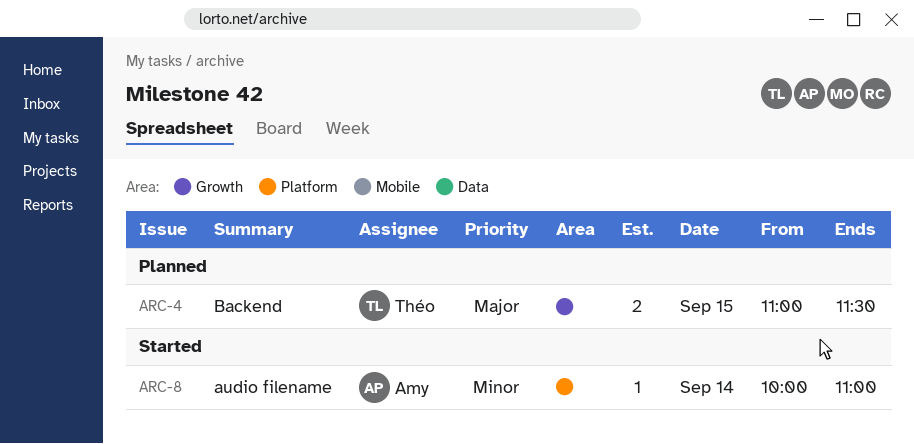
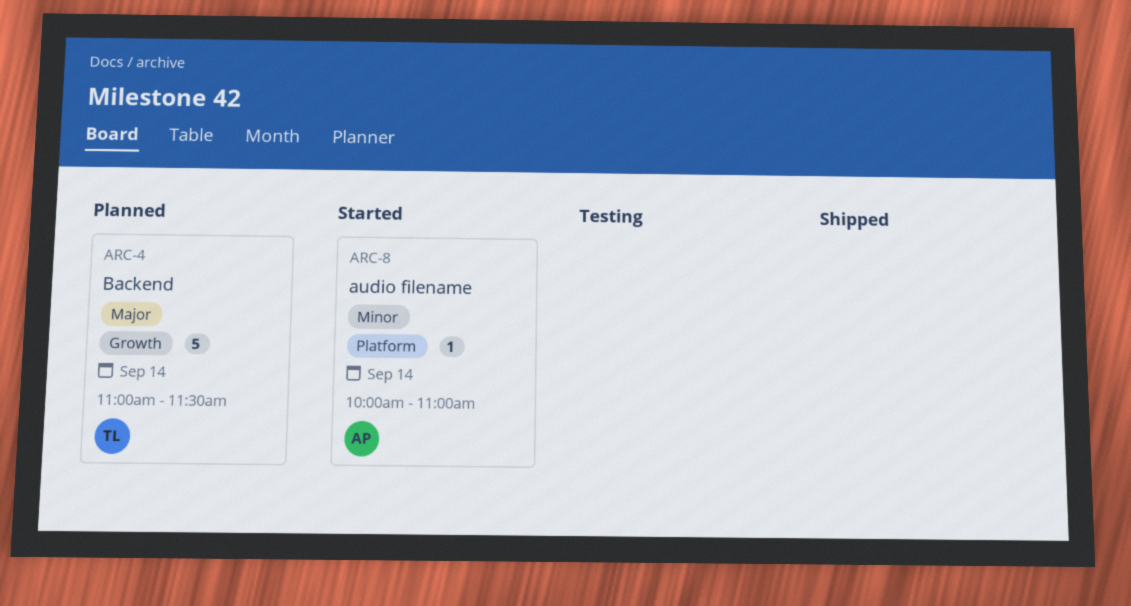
ARC-4, estimate: 2 -> 5
ARC-4, day: Sep 15 -> Sep 14

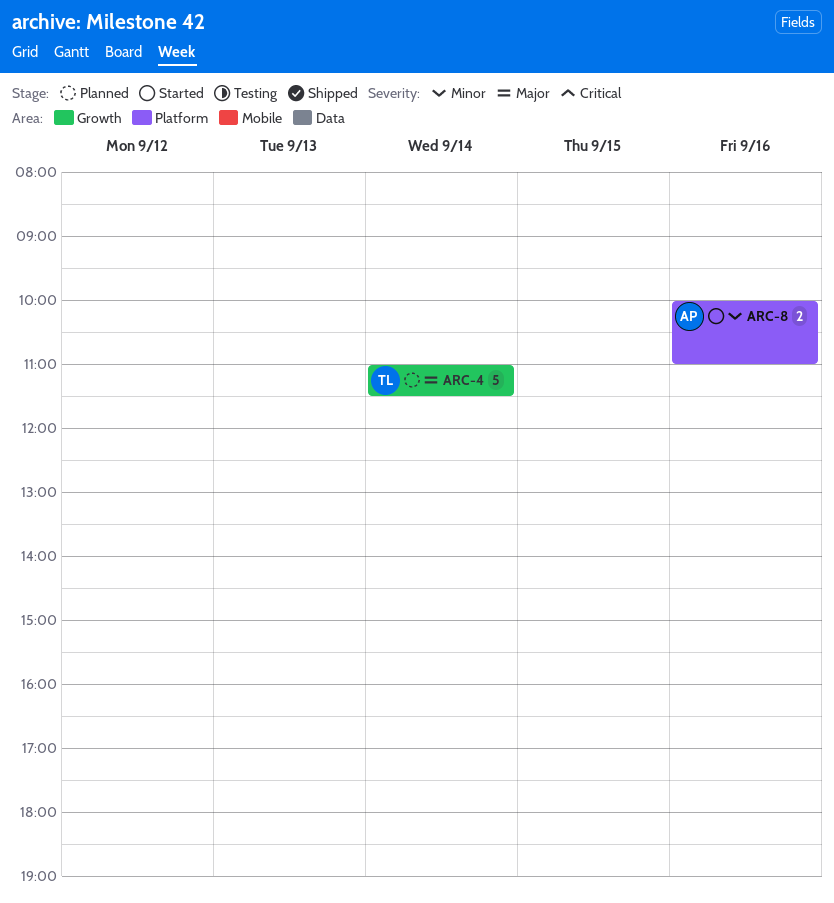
ARC-8, estimate: 1 -> 2
ARC-8, day: Sep 14 -> Sep 16

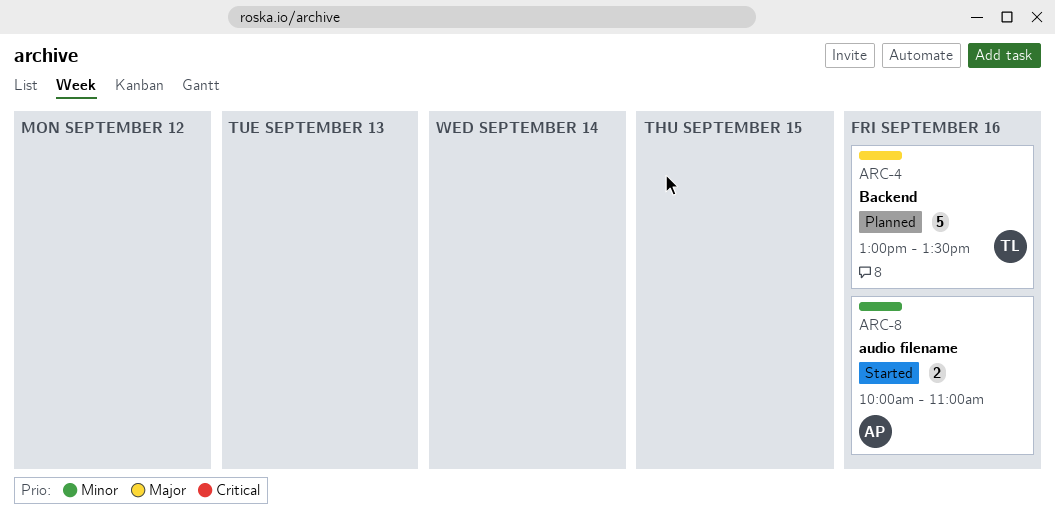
ARC-4, day: Sep 14 -> Sep 16
ARC-4, begins: 11:00 -> 13:00
ARC-4, ends: 11:30 -> 13:30

